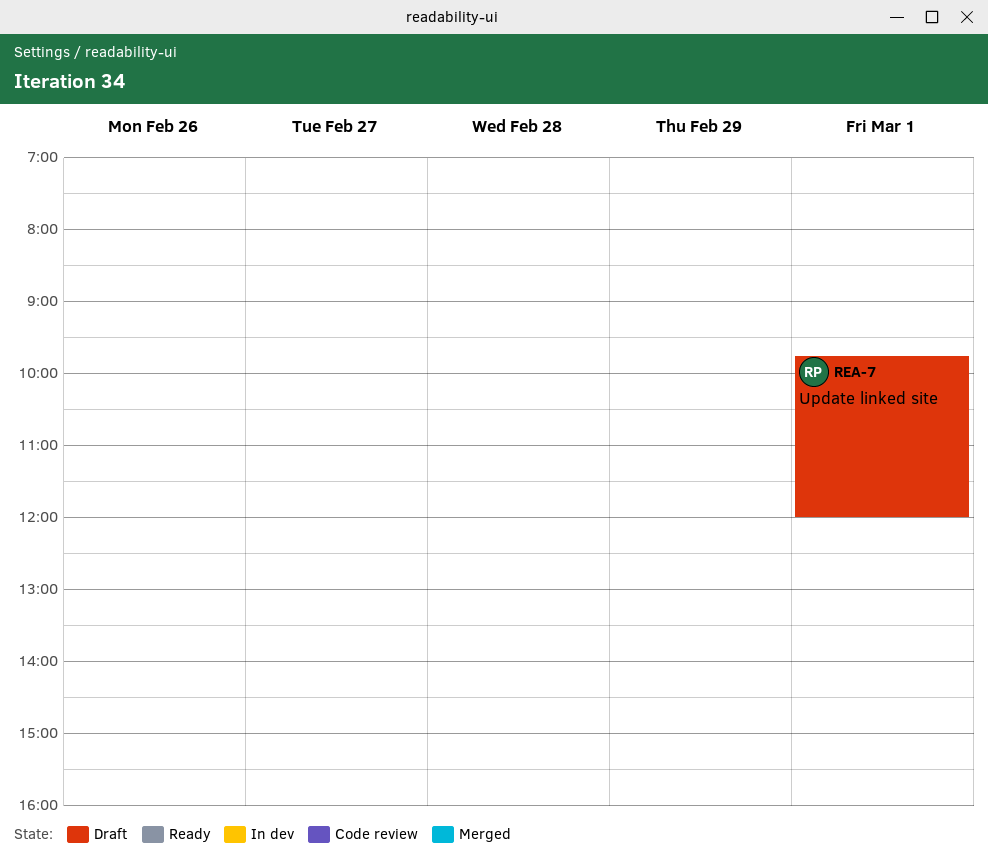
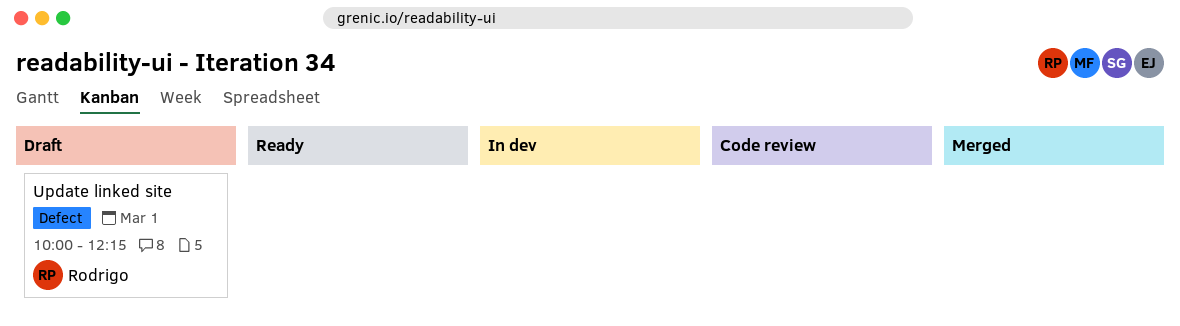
Update linked site, begins: 09:45 -> 10:00
Update linked site, ends: 12:00 -> 12:15

